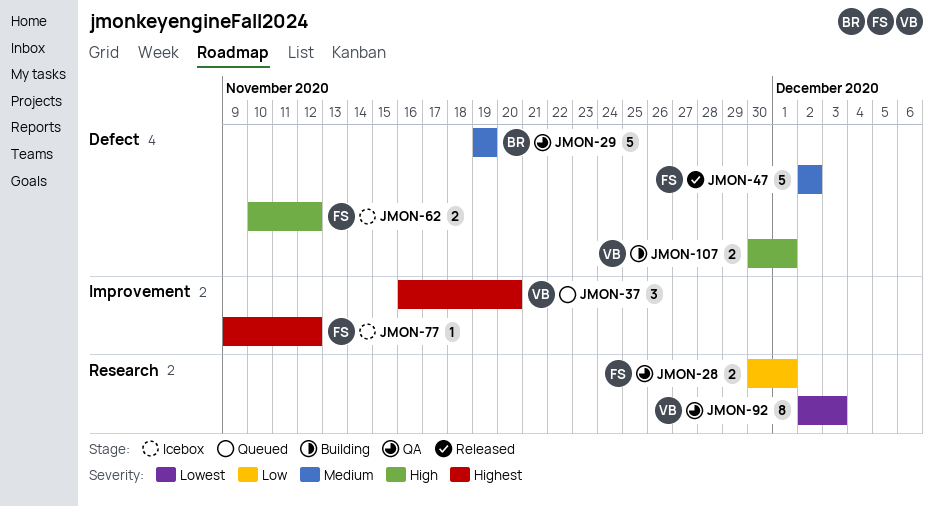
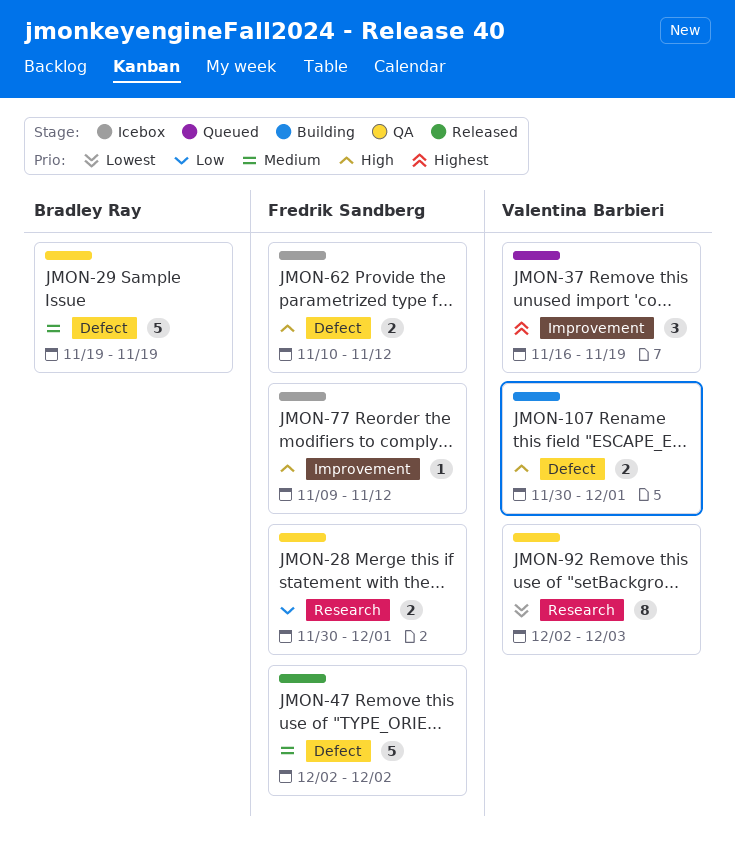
JMON-37, due: Nov 20 -> Nov 19
JMON-77, priority: Highest -> High

